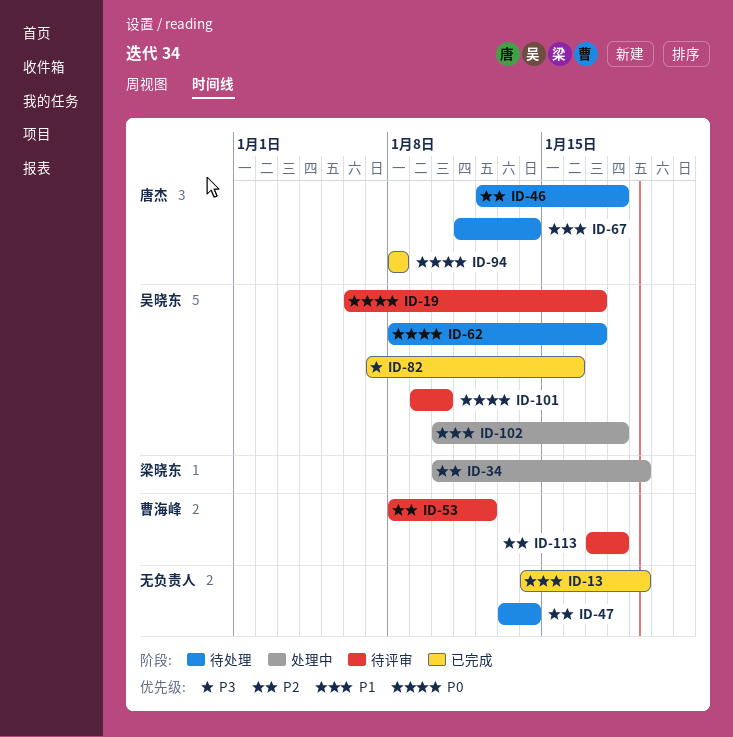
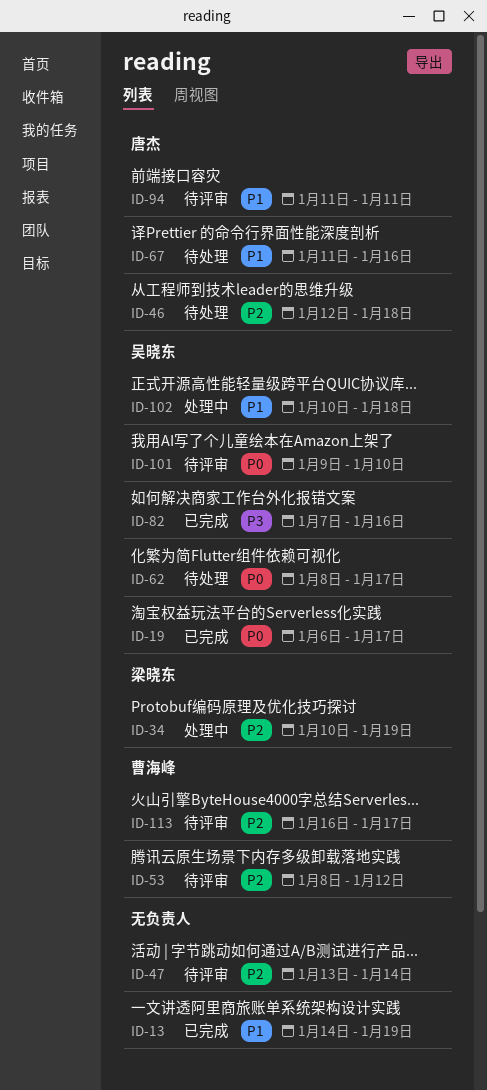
ID-19, status: 待评审 -> 已完成
ID-47, status: 待处理 -> 待评审
ID-67, due: Jan 14 -> Jan 16
ID-94, status: 已完成 -> 待评审
ID-94, priority: P0 -> P1
ID-94, start: Jan 8 -> Jan 11
ID-94, due: Jan 8 -> Jan 11
ID-113, start: Jan 17 -> Jan 16
ID-113, due: Jan 18 -> Jan 17

